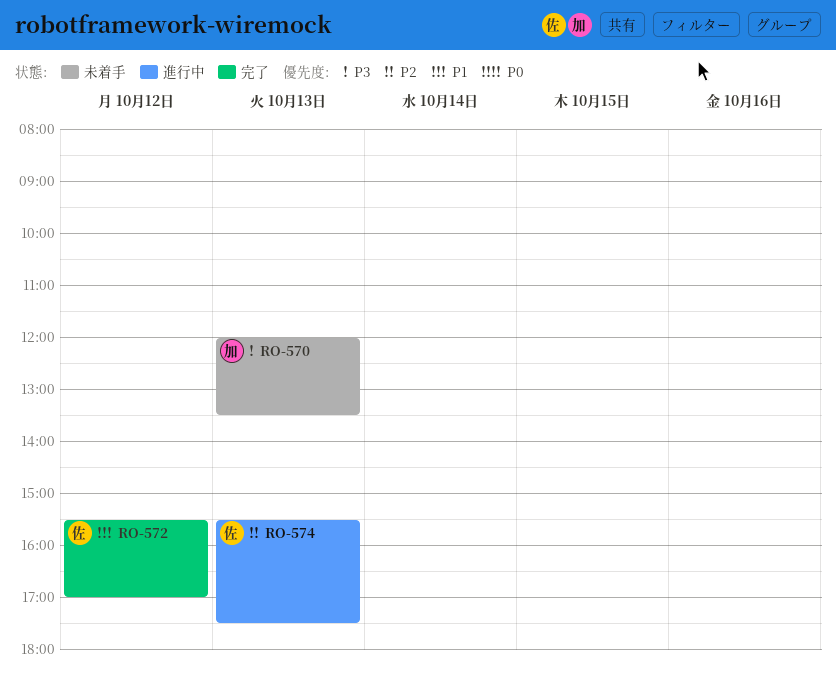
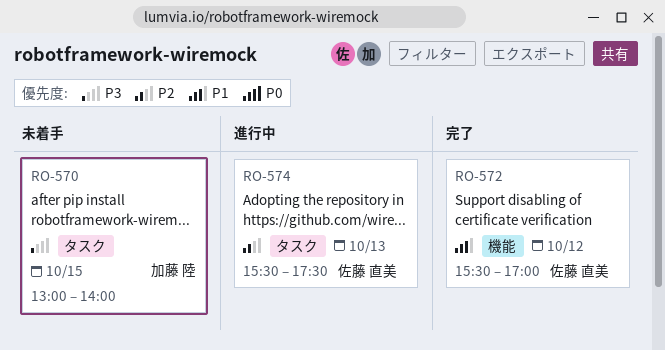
RO-570, day: Oct 13 -> Oct 15
RO-570, begins: 12:00 -> 13:00
RO-570, ends: 13:30 -> 14:00

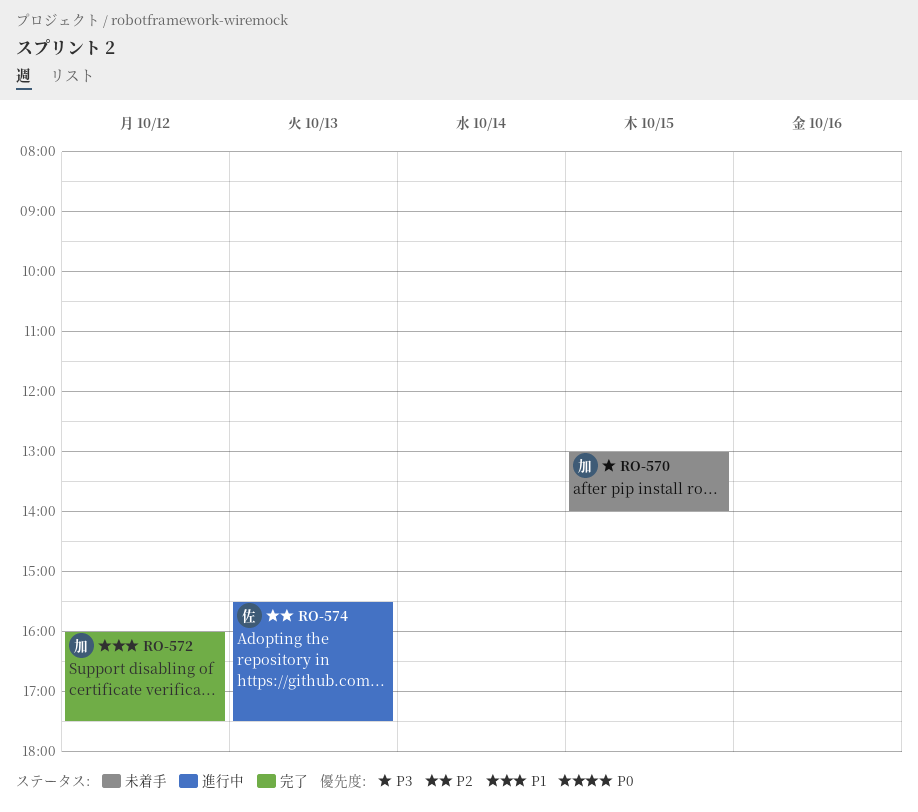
RO-572, owner: 佐藤 直美 -> 加藤 陸
RO-572, begins: 15:30 -> 16:00
RO-572, ends: 17:00 -> 17:30

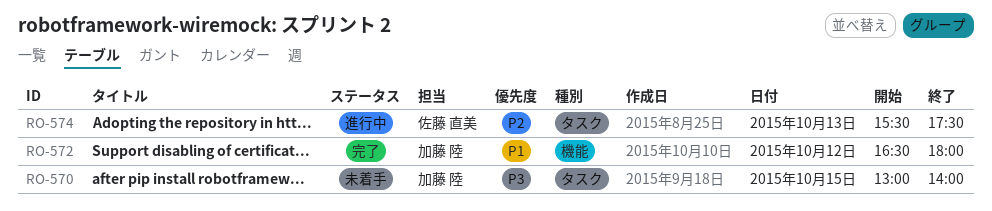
RO-572, begins: 16:00 -> 16:30
RO-572, ends: 17:30 -> 18:00

